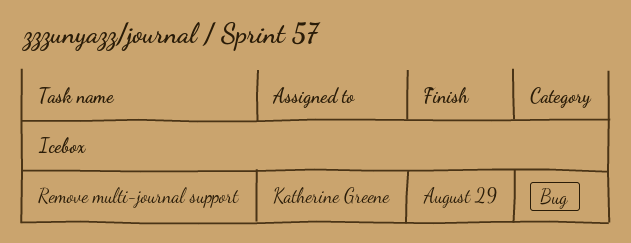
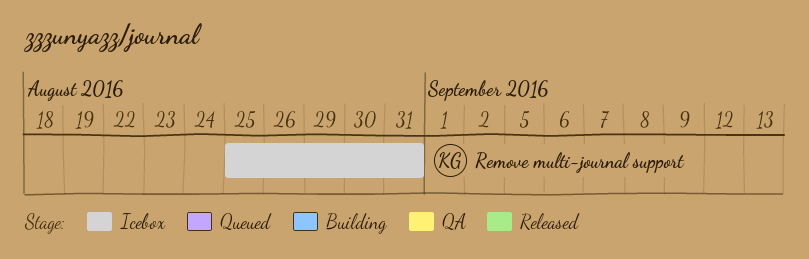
Remove multi-journal support, due: Aug 29 -> Aug 31

